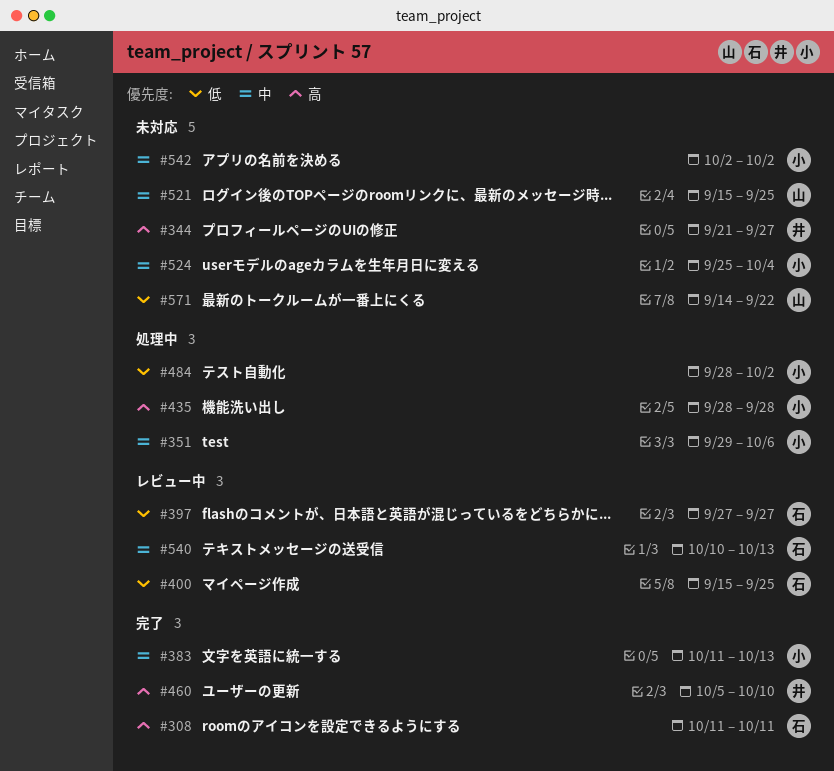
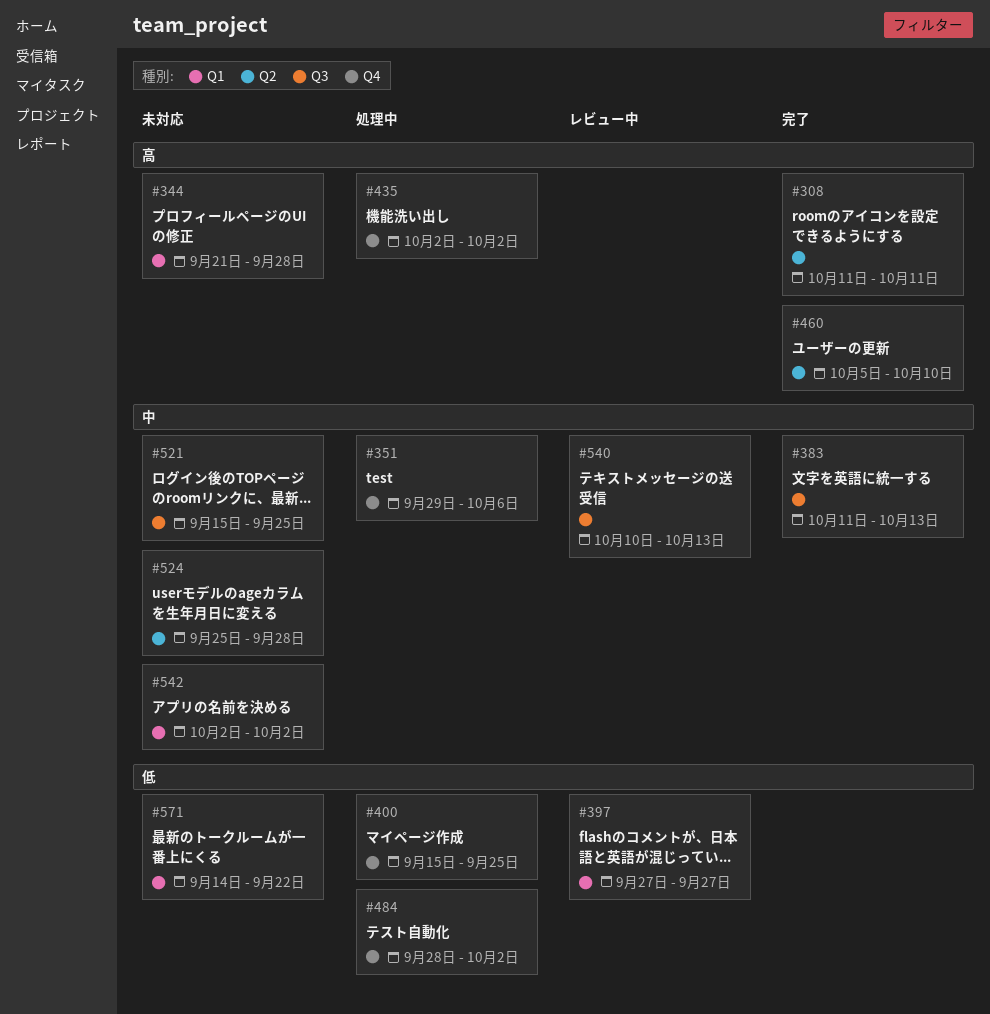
#344, due: Sep 27 -> Sep 28
#400, status: レビュー中 -> 処理中
#435, start: Sep 28 -> Oct 2
#435, due: Sep 28 -> Oct 2
#524, due: Oct 4 -> Sep 28

